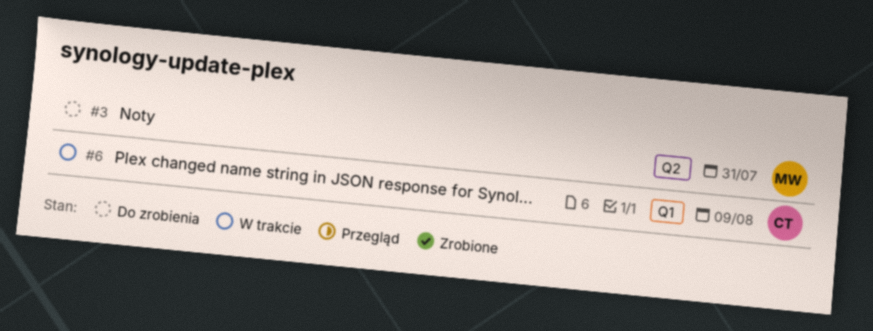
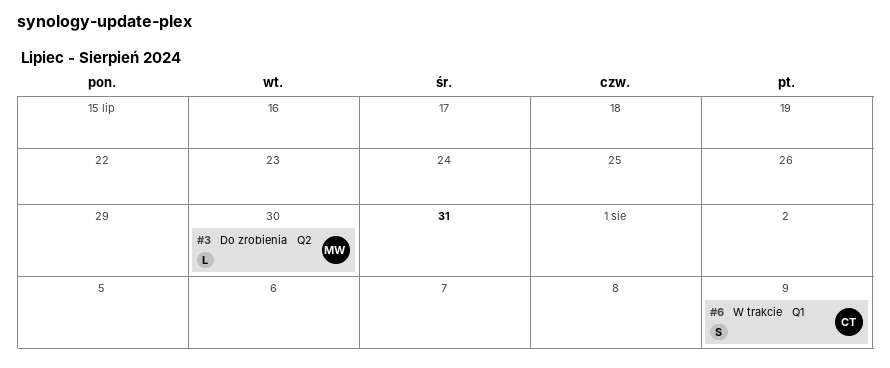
#3, due: Jul 31 -> Jul 30

